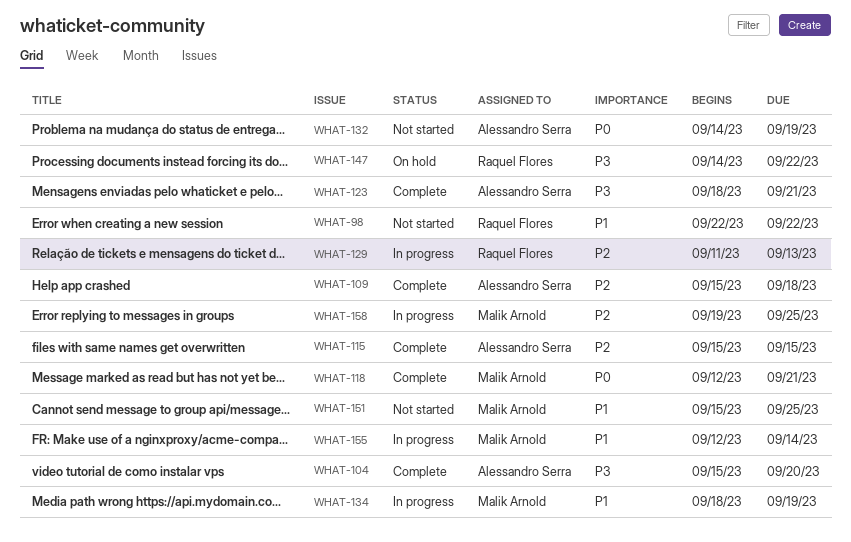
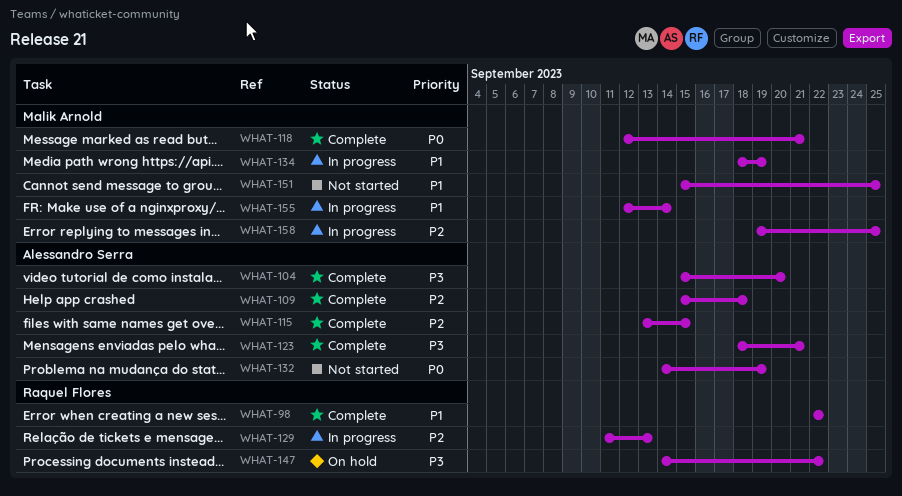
WHAT-98, status: Not started -> Complete
WHAT-115, start: Sep 15 -> Sep 13

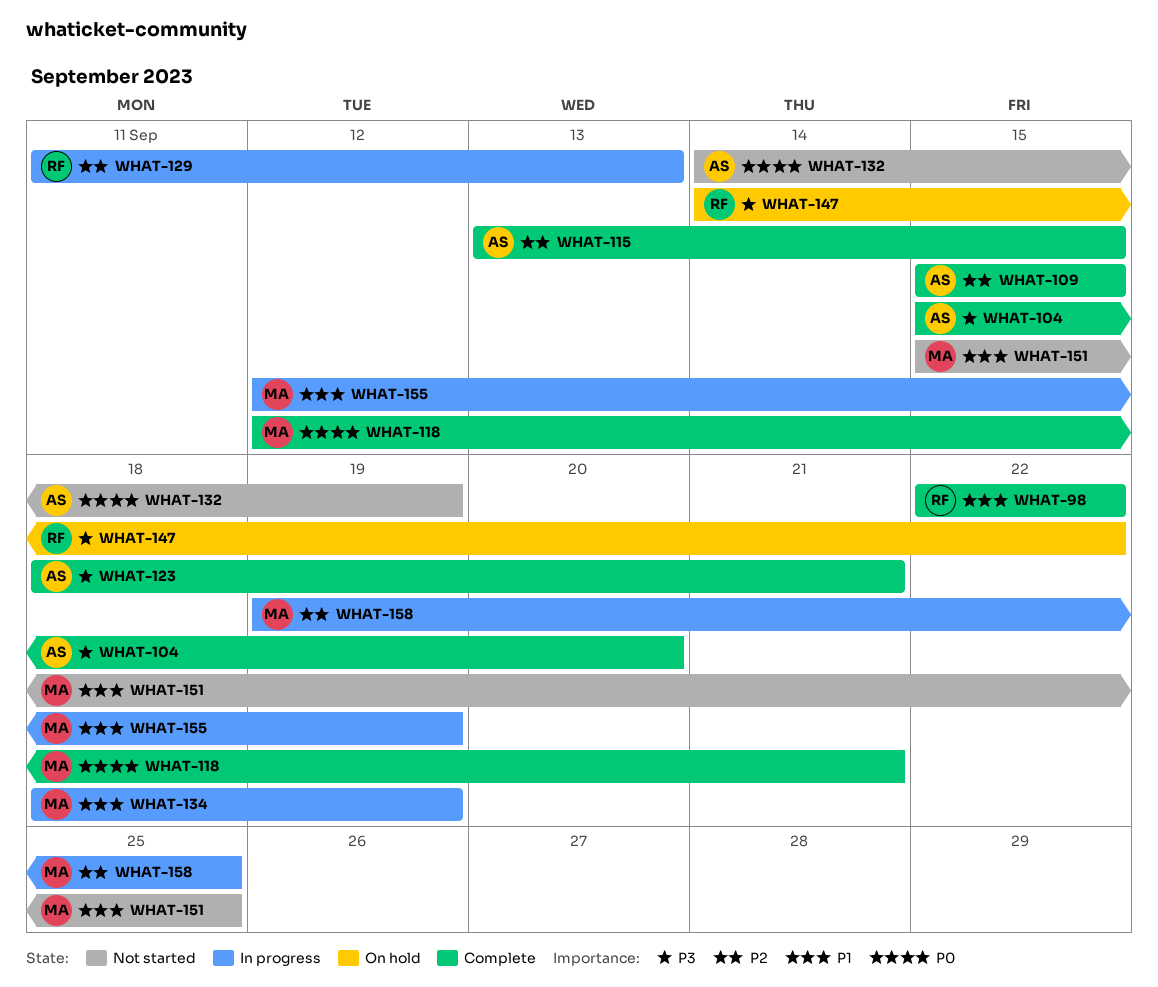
WHAT-109, due: Sep 18 -> Sep 15
WHAT-155, due: Sep 14 -> Sep 19

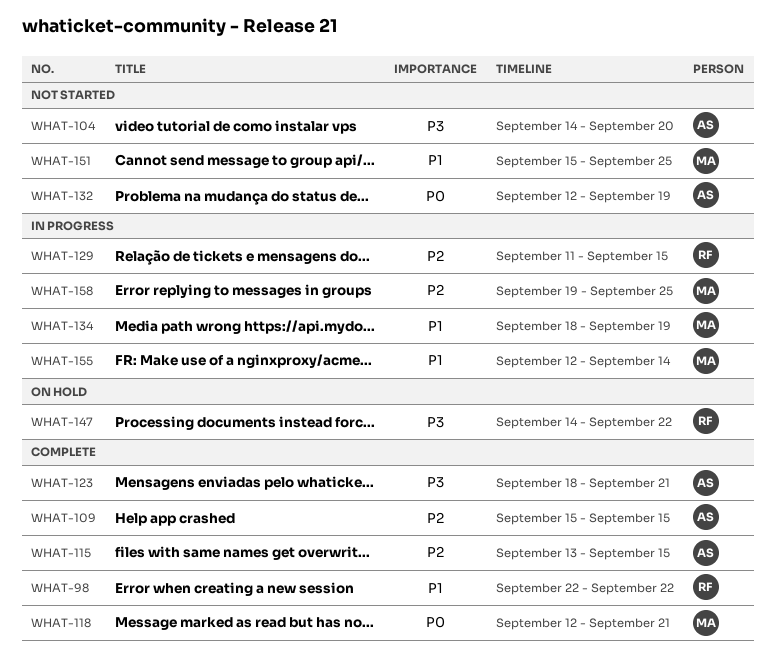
WHAT-104, status: Complete -> Not started
WHAT-104, start: Sep 15 -> Sep 14
WHAT-129, due: Sep 13 -> Sep 15
WHAT-132, start: Sep 14 -> Sep 12
WHAT-155, due: Sep 19 -> Sep 14

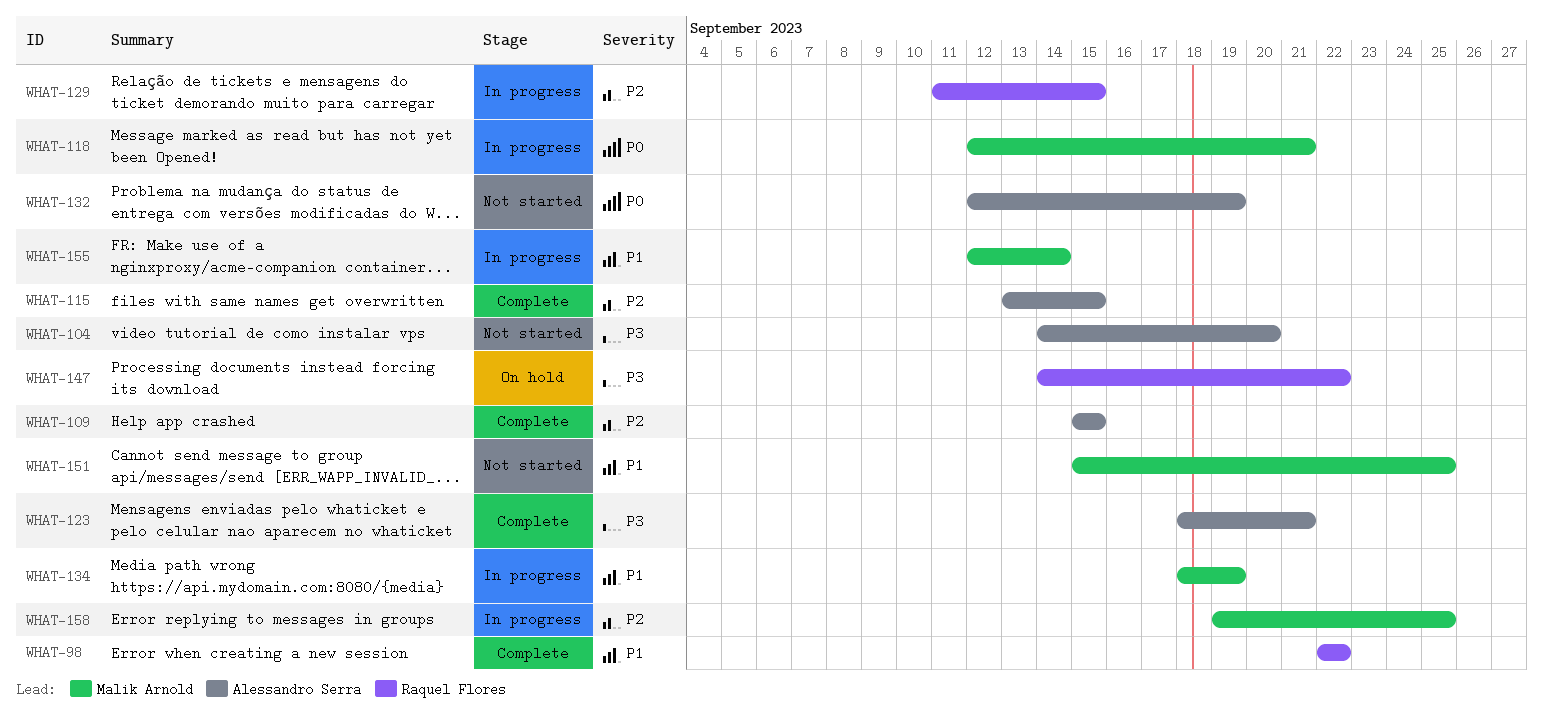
WHAT-118, status: Complete -> In progress

